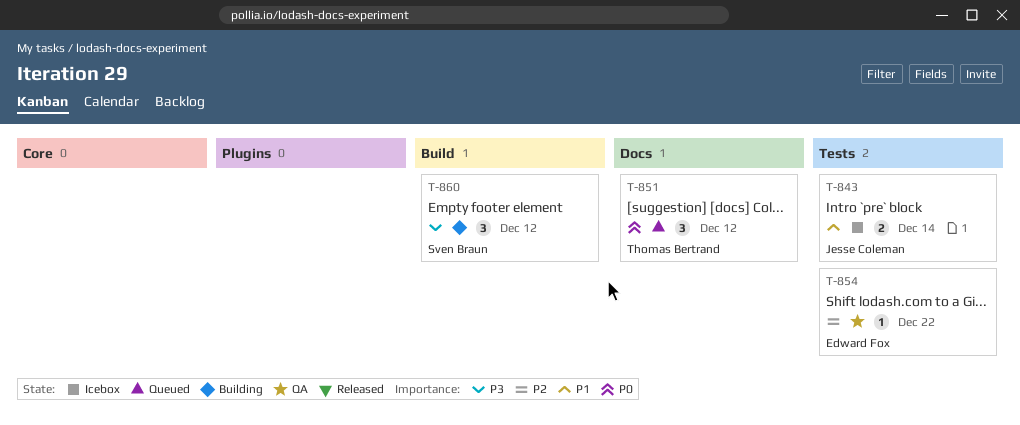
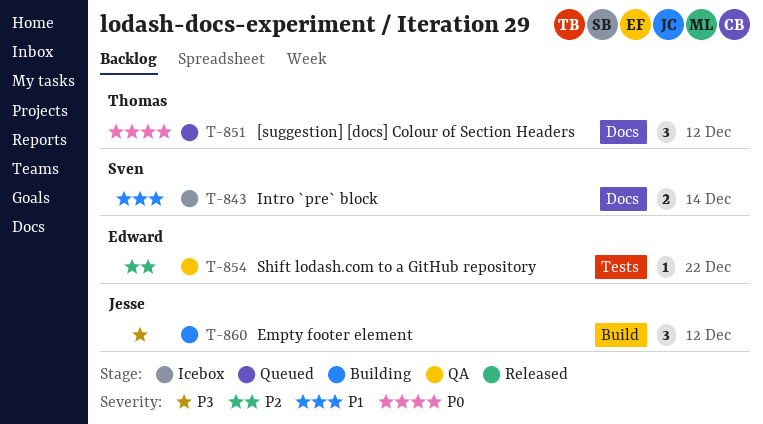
T-843, owner: Jesse Coleman -> Sven Braun
T-843, label: Tests -> Docs
T-860, owner: Sven Braun -> Jesse Coleman

